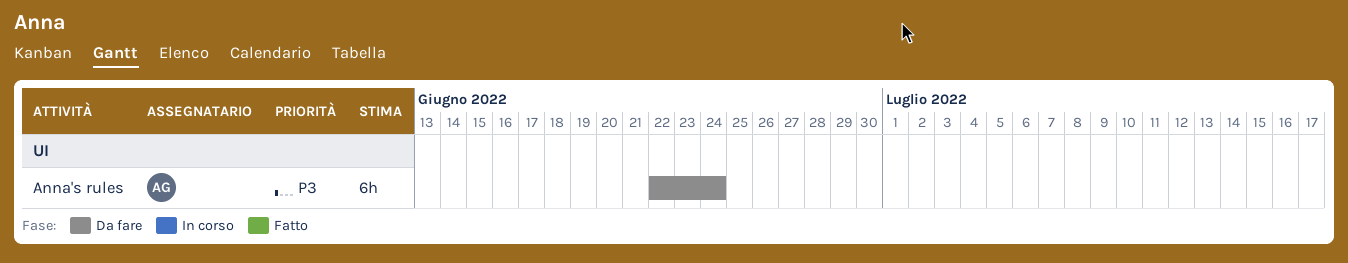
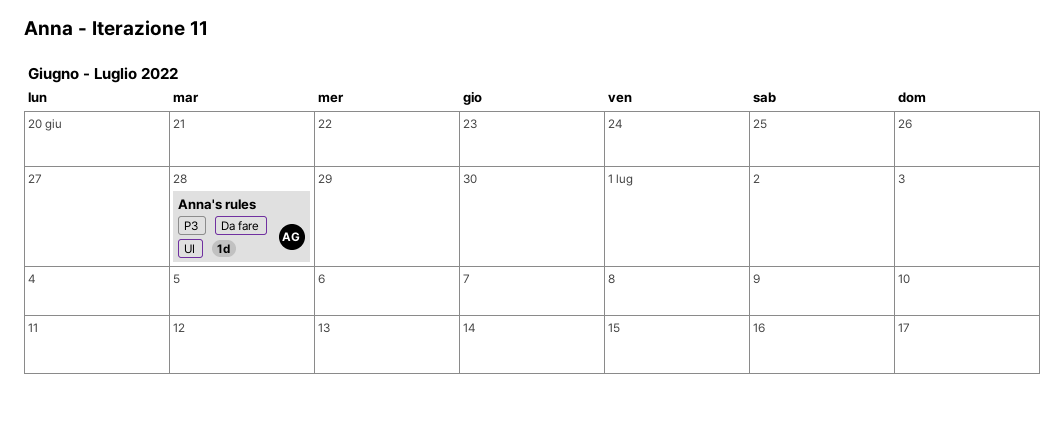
Anna's rules, estimate: 6h -> 1d
Anna's rules, due: Jun 24 -> Jun 28

